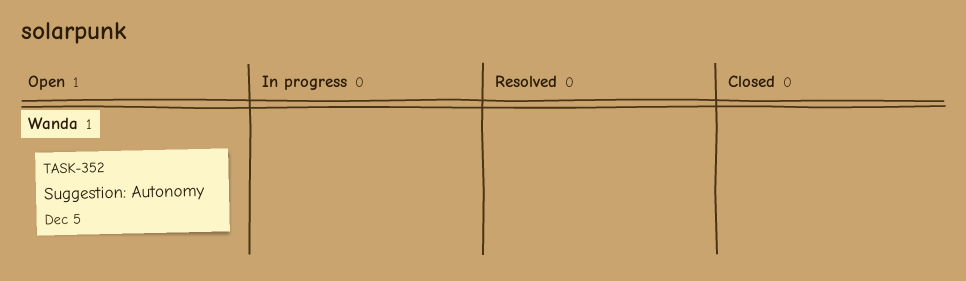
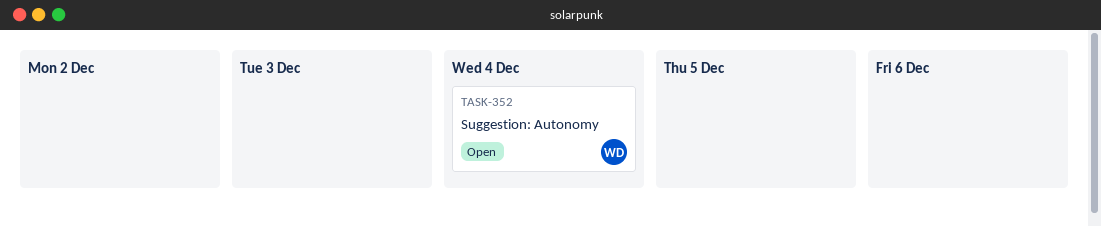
TASK-352, due: Dec 5 -> Dec 4

